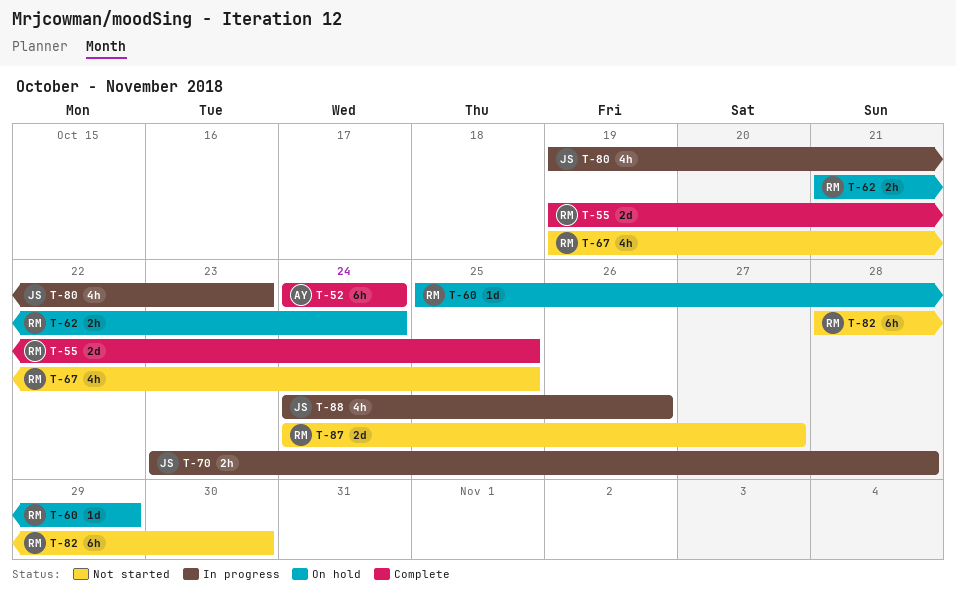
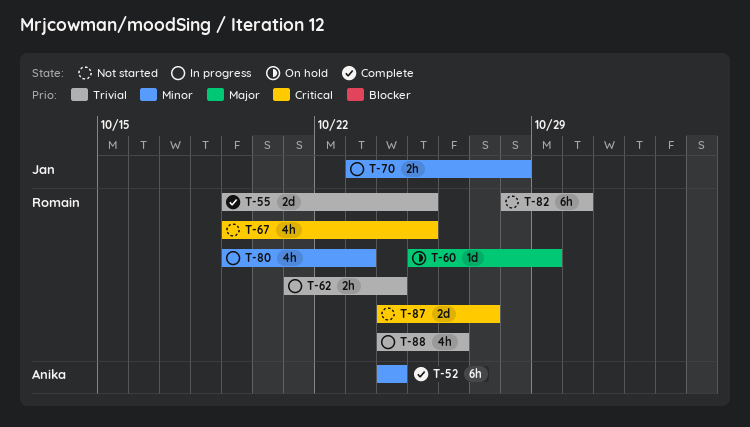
T-62, status: On hold -> In progress
T-80, owner: Jan -> Romain
T-88, owner: Jan -> Romain

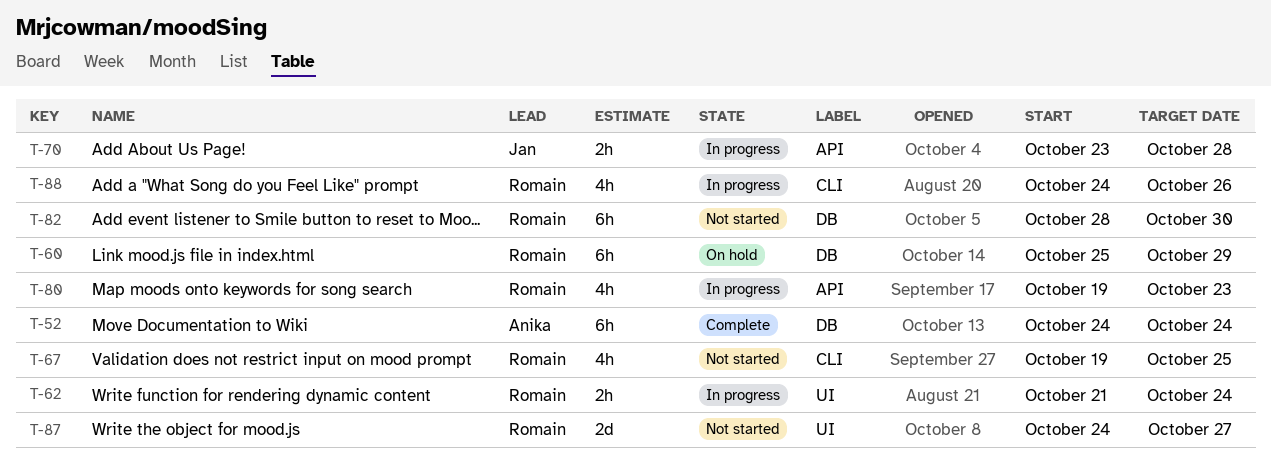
T-55: present -> none
T-60, estimate: 1d -> 6h

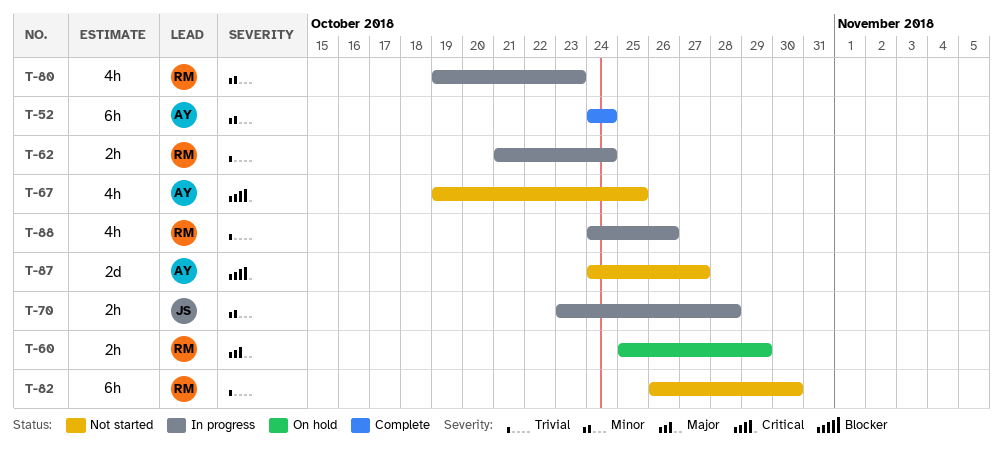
T-60, estimate: 6h -> 2h
T-67, owner: Romain -> Anika
T-82, start: Oct 28 -> Oct 26
T-87, owner: Romain -> Anika

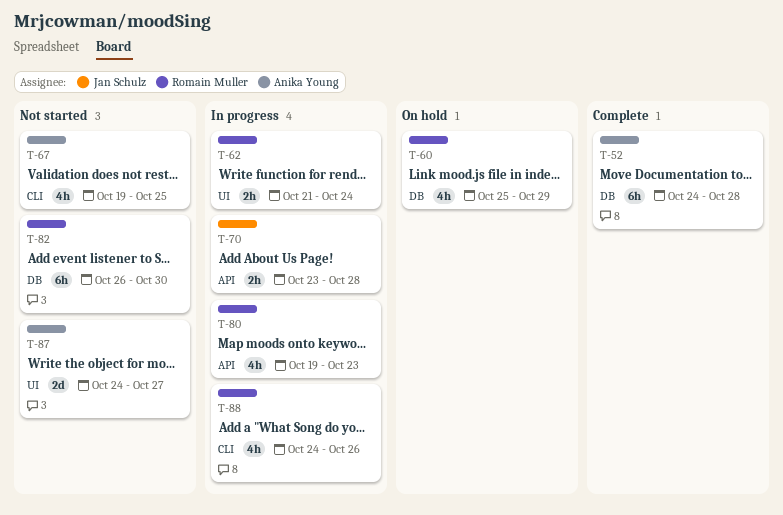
T-52, due: Oct 24 -> Oct 28
T-60, estimate: 2h -> 4h

